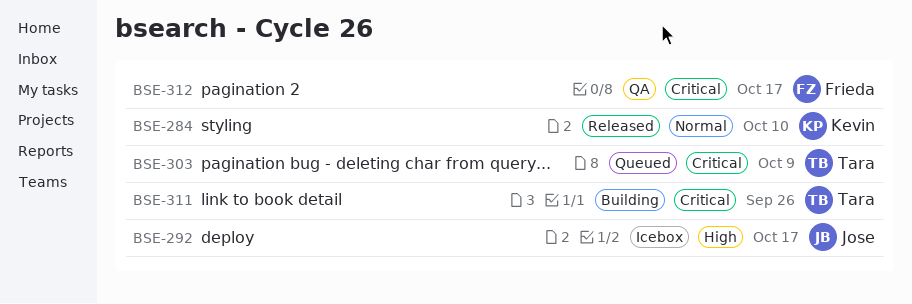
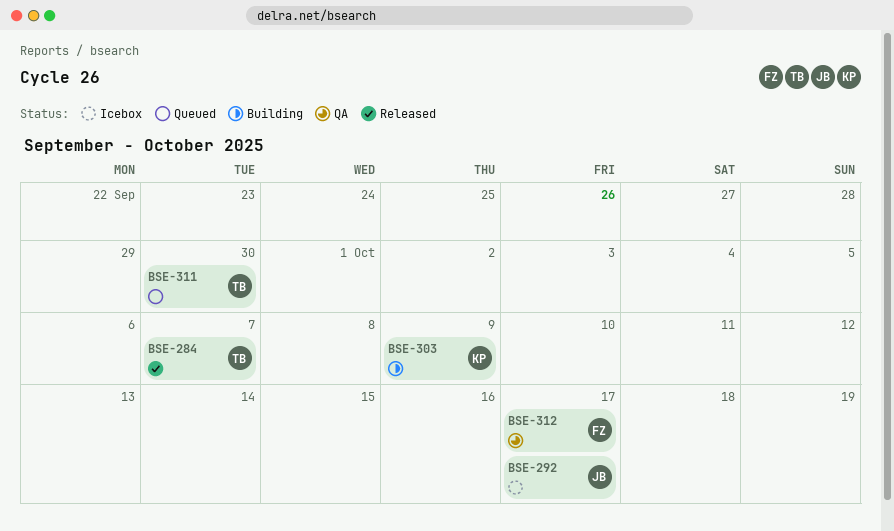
BSE-284, owner: Kevin -> Tara
BSE-284, due: Oct 10 -> Oct 7
BSE-303, status: Queued -> Building
BSE-303, owner: Tara -> Kevin
BSE-311, status: Building -> Queued
BSE-311, due: Sep 26 -> Sep 30

